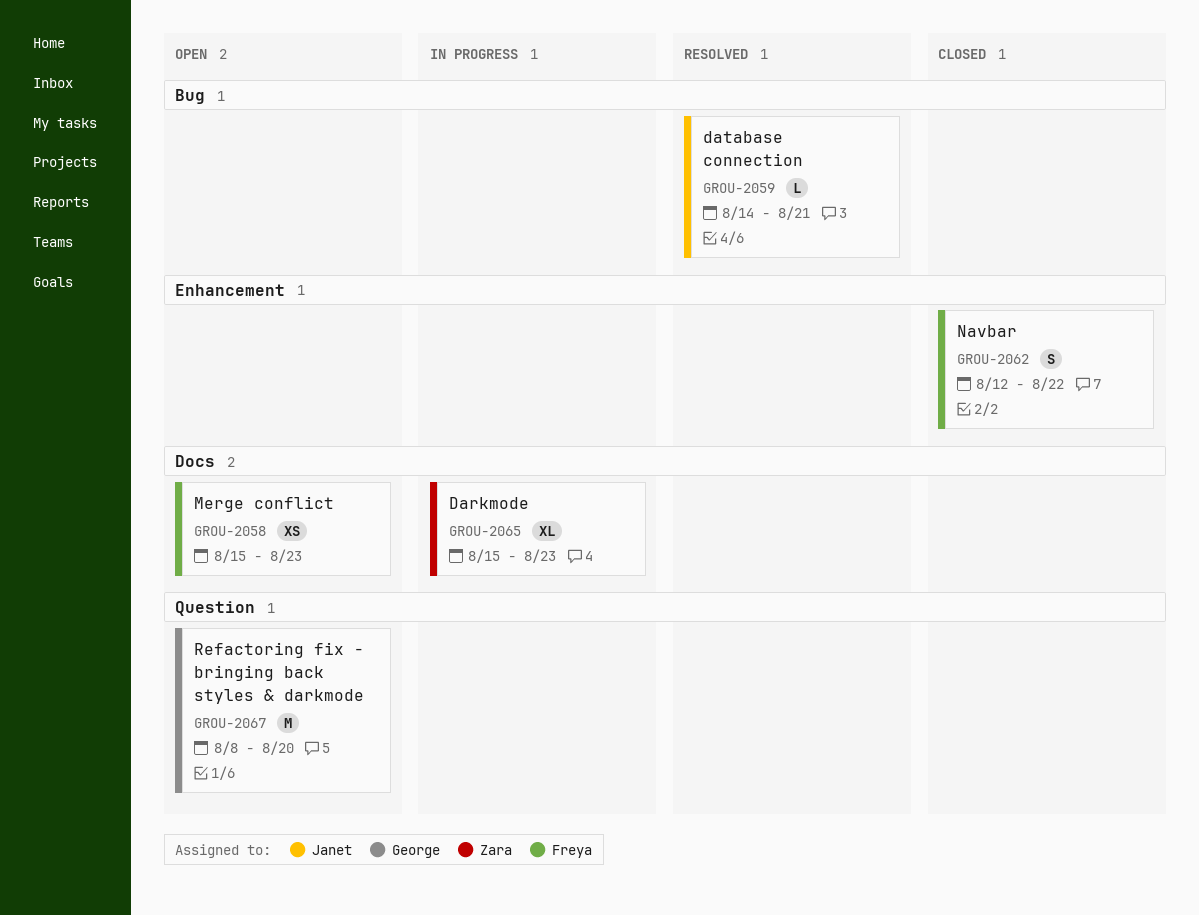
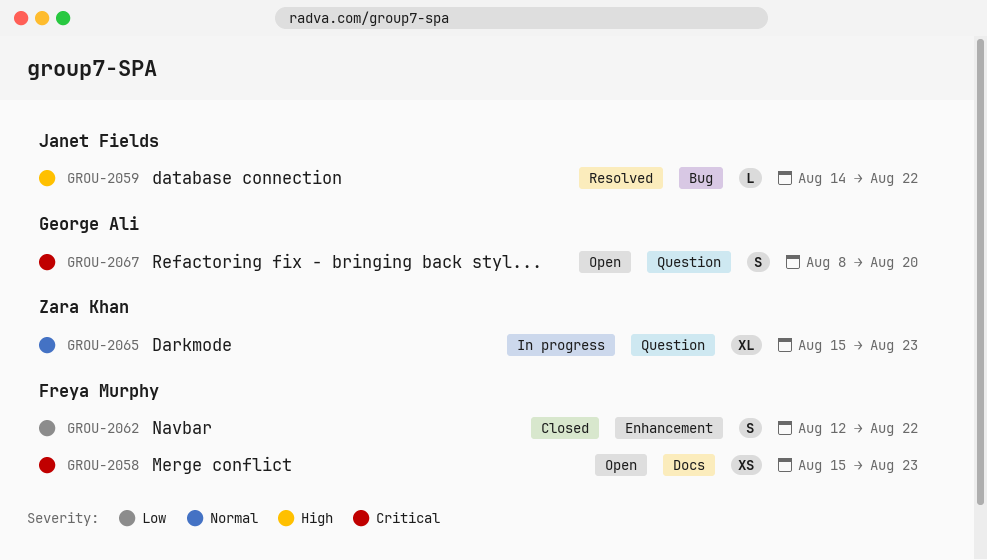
GROU-2059, due: Aug 21 -> Aug 22
GROU-2065, label: Docs -> Question
GROU-2067, estimate: M -> S

